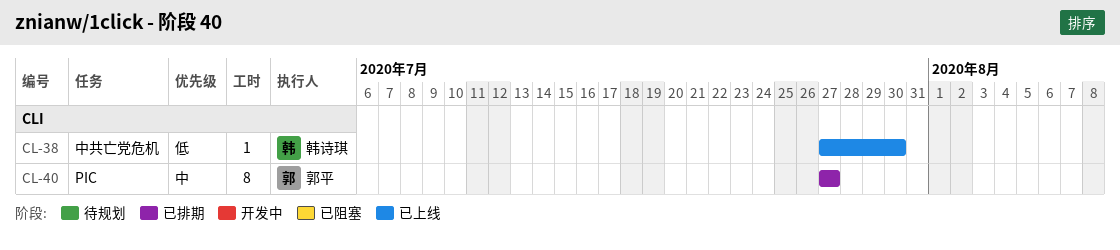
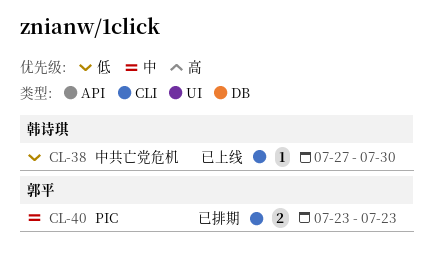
CL-40, estimate: 8 -> 2
CL-40, start: Jul 27 -> Jul 23
CL-40, due: Jul 27 -> Jul 23

